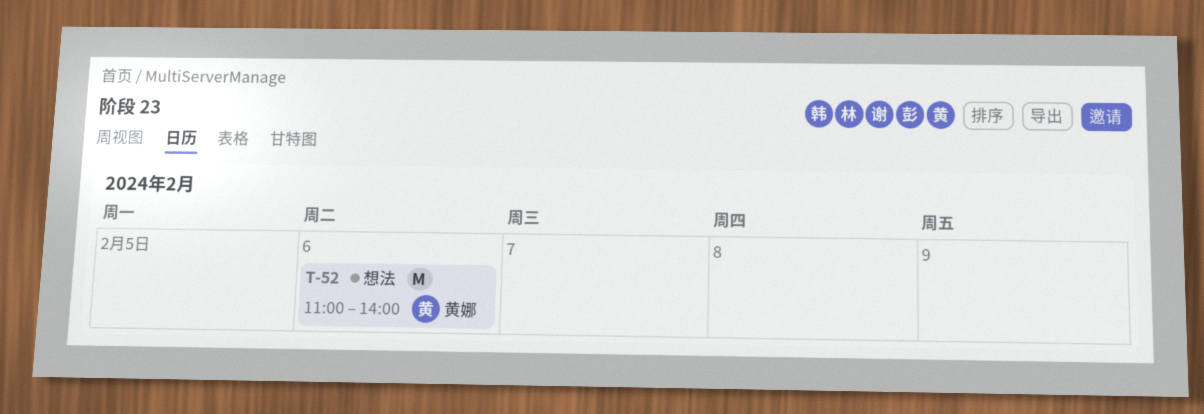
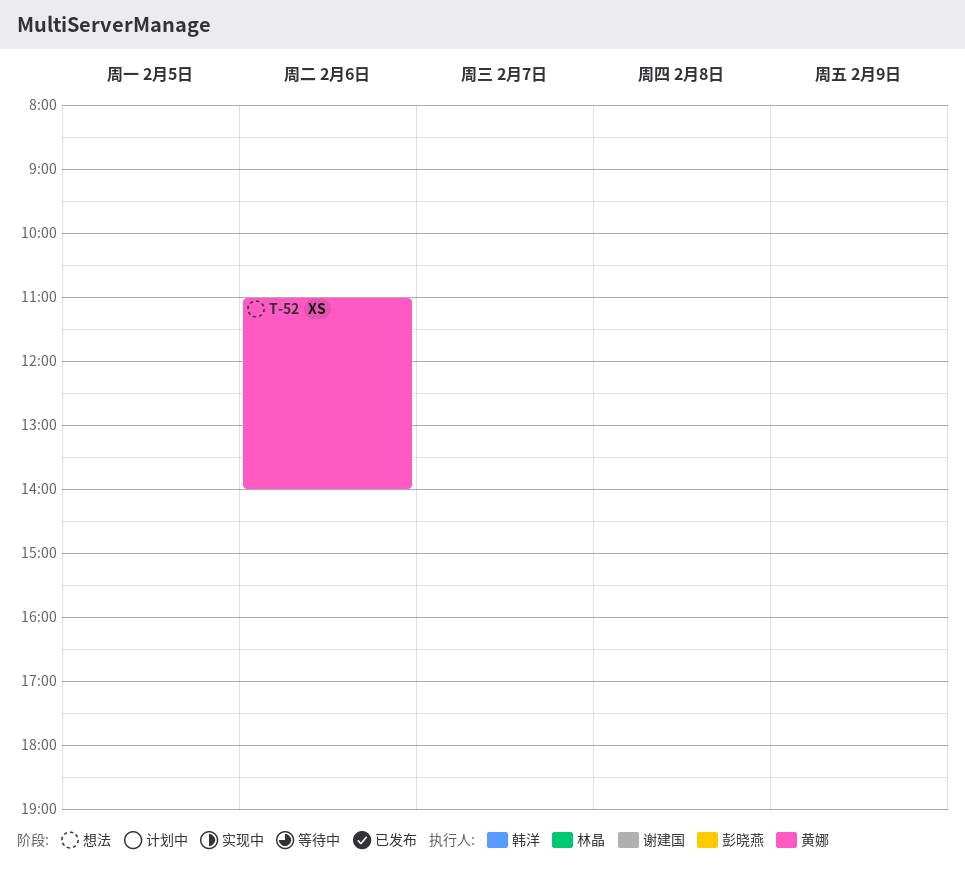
T-52, estimate: M -> XS

